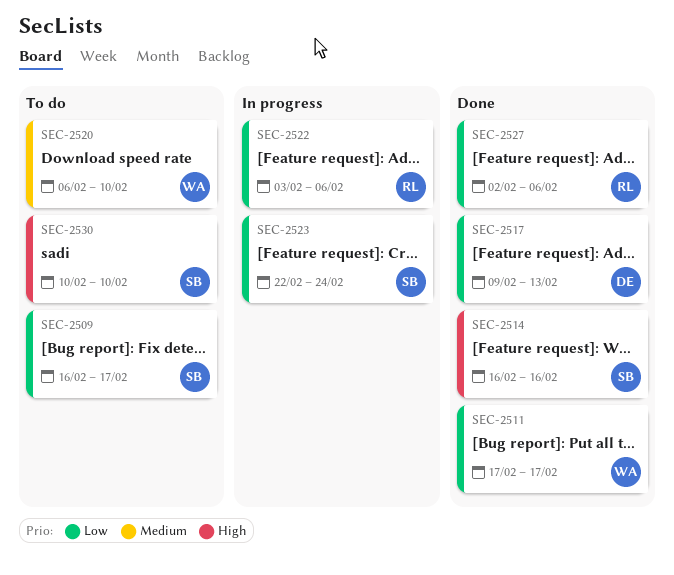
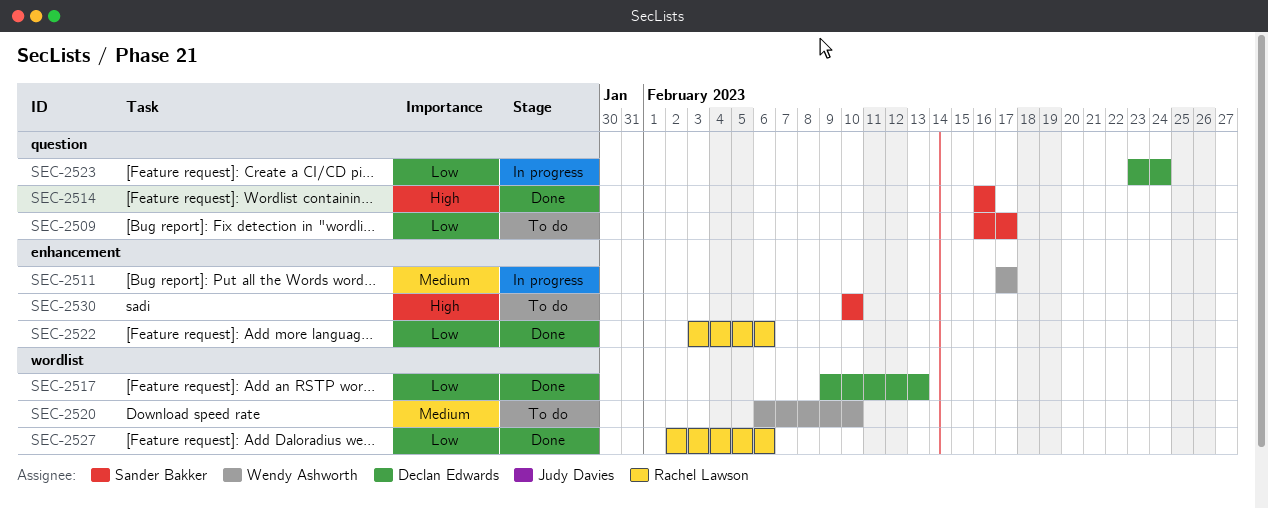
SEC-2511, status: Done -> In progress
SEC-2511, priority: Low -> Medium
SEC-2522, status: In progress -> Done
SEC-2523, owner: Sander Bakker -> Declan Edwards
SEC-2523, start: Feb 22 -> Feb 23

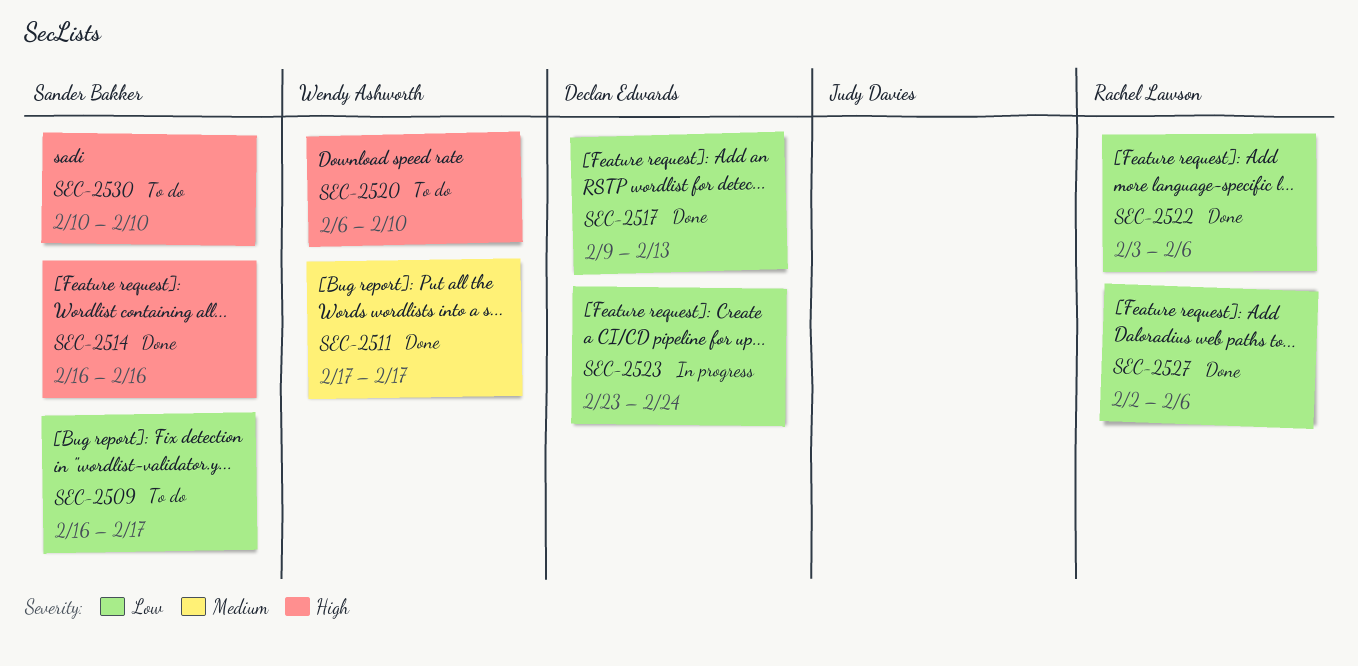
SEC-2511, status: In progress -> Done
SEC-2520, priority: Medium -> High

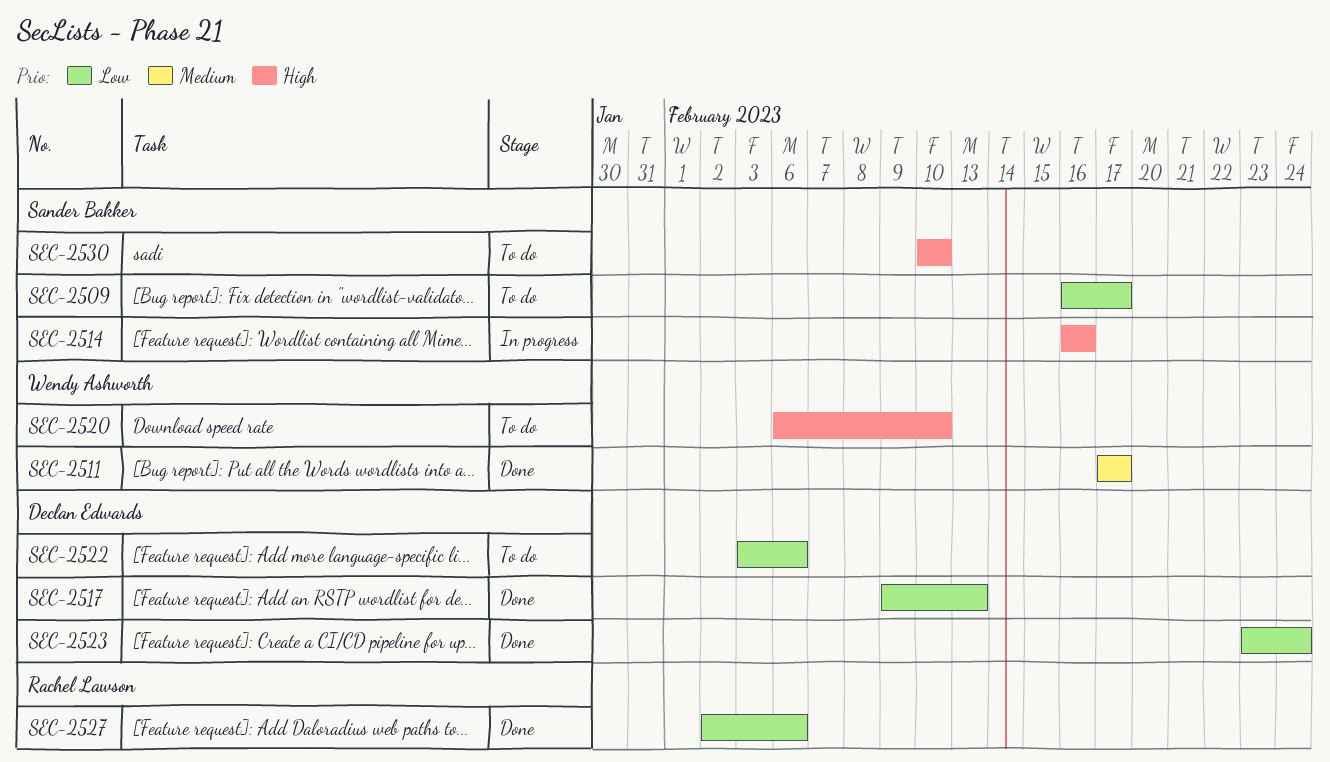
SEC-2514, status: Done -> In progress
SEC-2522, status: Done -> To do
SEC-2522, owner: Rachel Lawson -> Declan Edwards
SEC-2523, status: In progress -> Done

